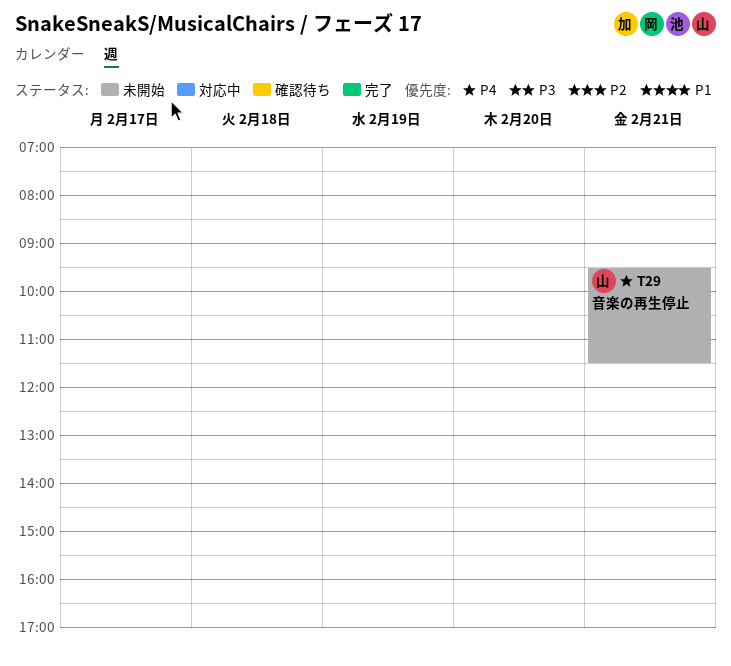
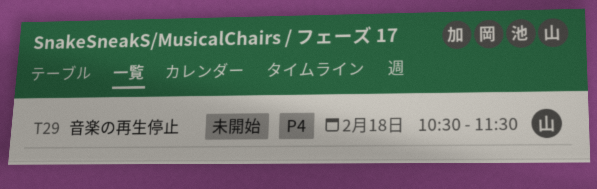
T29, day: Feb 21 -> Feb 18
T29, begins: 09:30 -> 10:30

